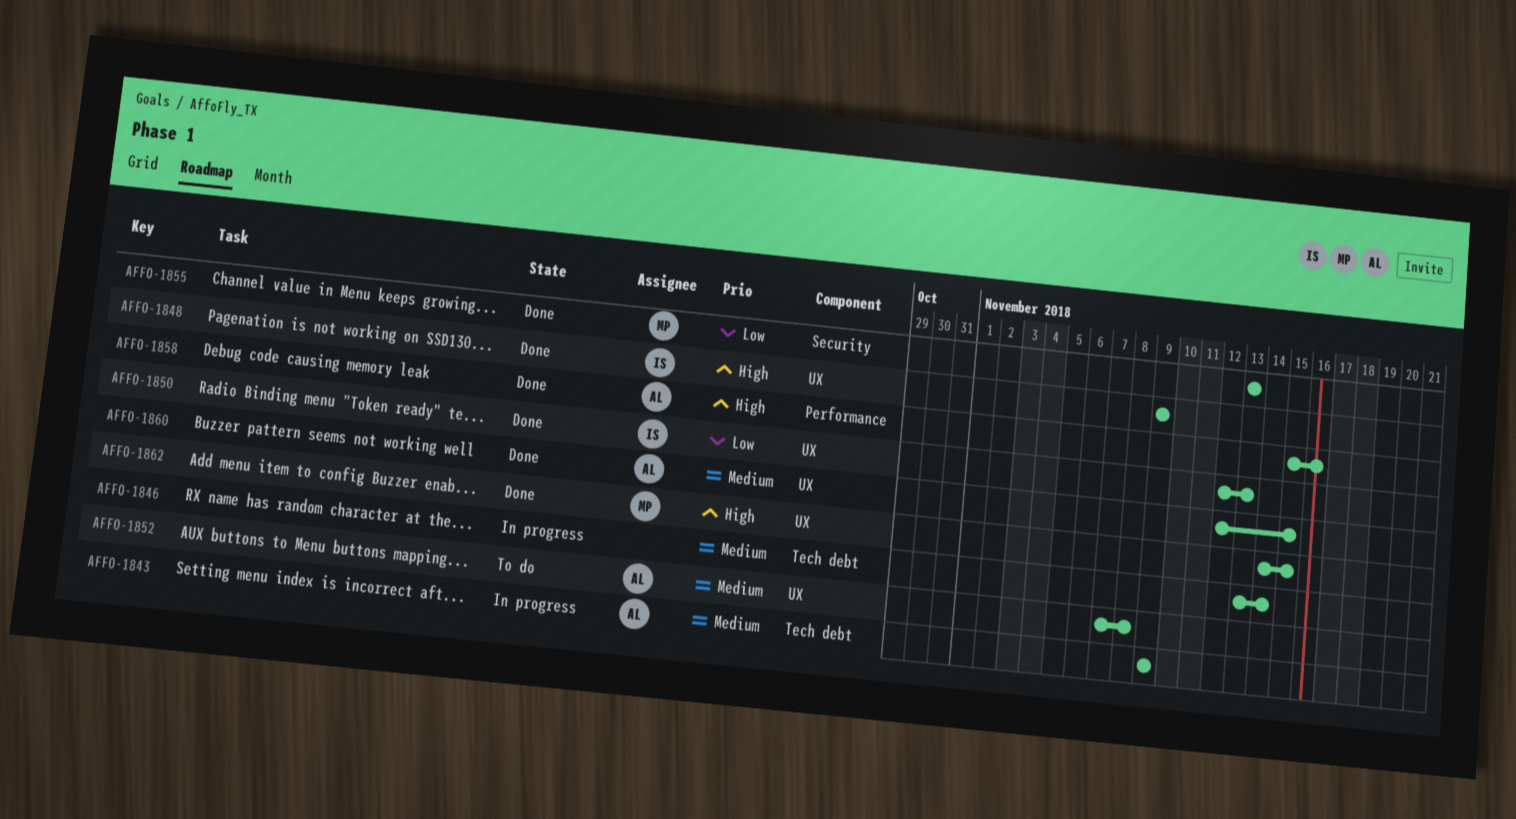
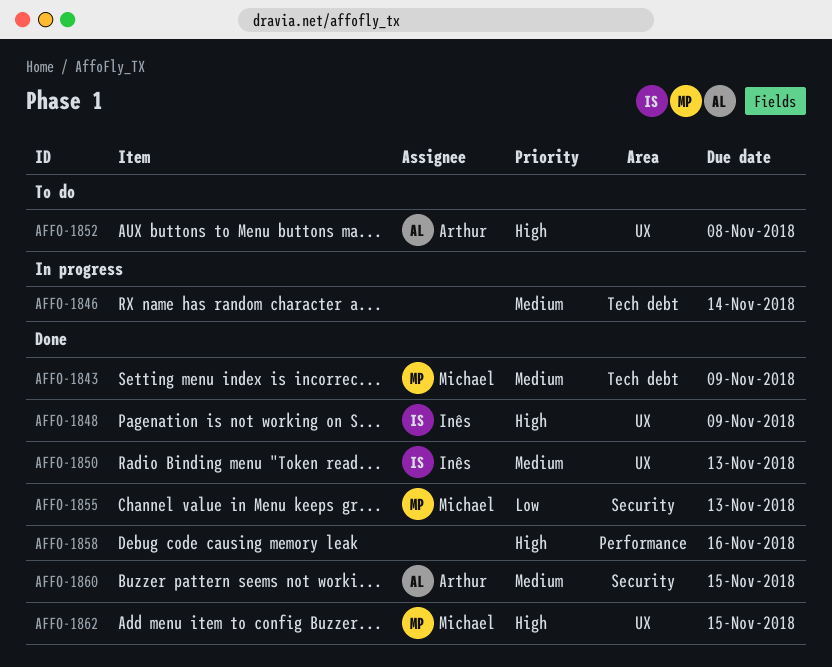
AFFO-1843, status: In progress -> Done
AFFO-1843, owner: Arthur -> Michael
AFFO-1850, priority: Low -> Medium
AFFO-1852, priority: Medium -> High
AFFO-1858, owner: Arthur -> none
AFFO-1860, label: UX -> Security

